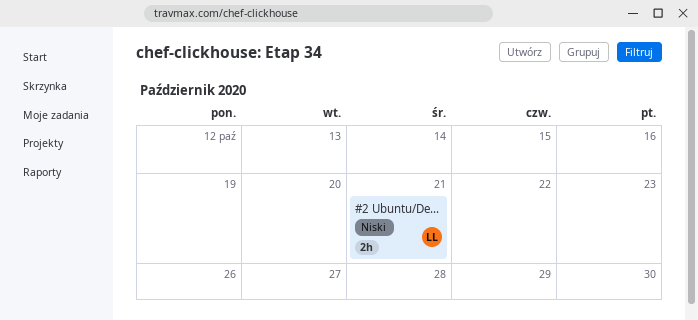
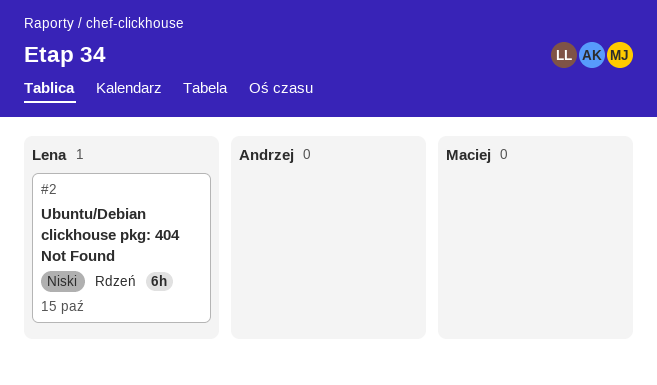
#2, estimate: 2h -> 6h
#2, due: Oct 21 -> Oct 15

